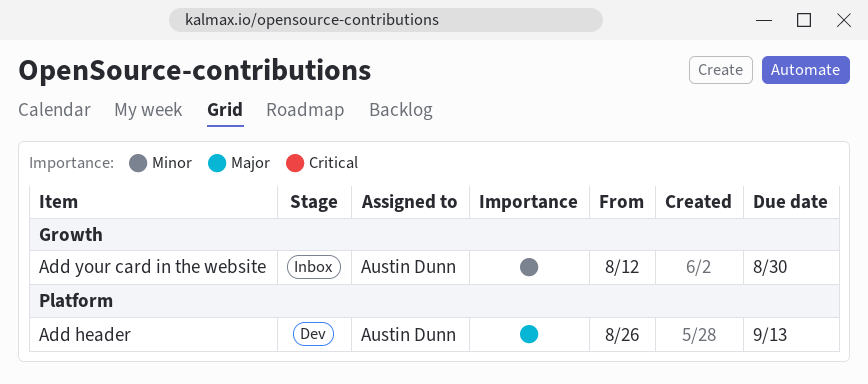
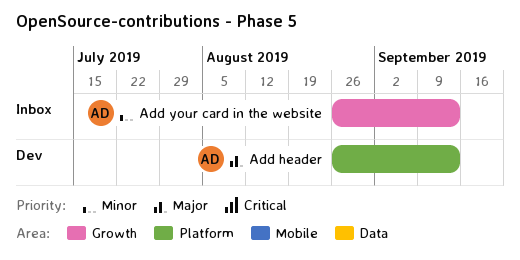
Add your card in the website, start: Aug 12 -> Aug 26
Add your card in the website, due: Aug 30 -> Sep 13

